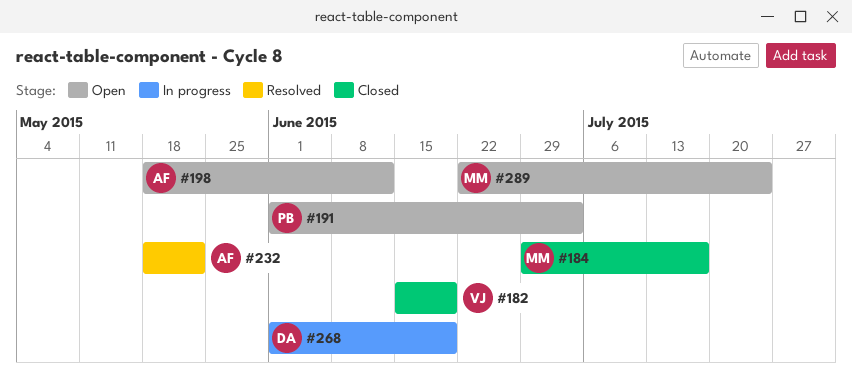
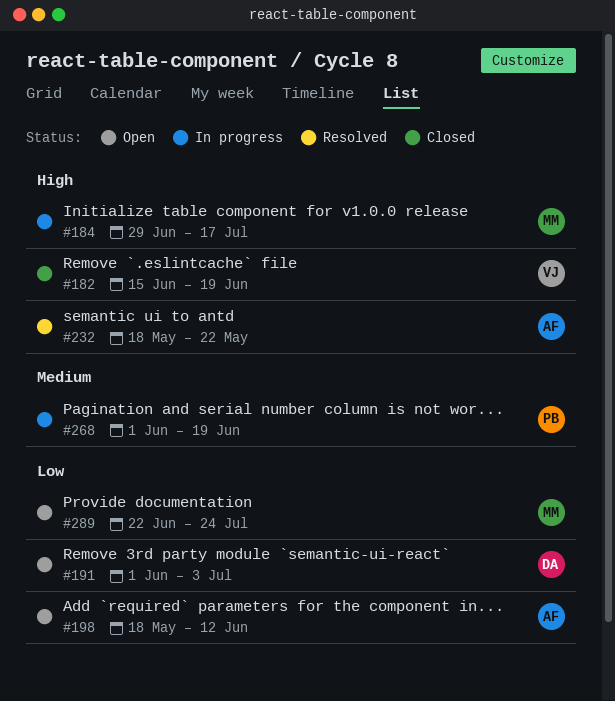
#184, status: Closed -> In progress
#191, owner: PB -> DA
#268, owner: DA -> PB

